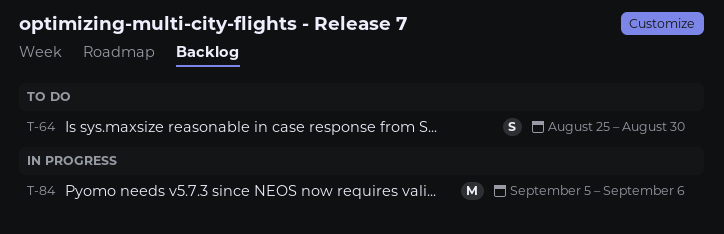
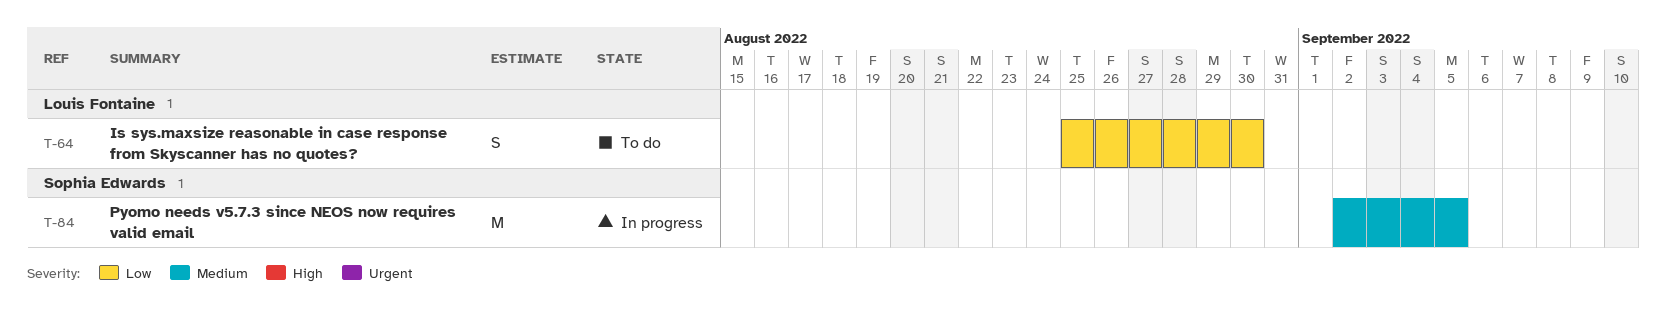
T-84, start: Sep 5 -> Sep 2
T-84, due: Sep 6 -> Sep 5

